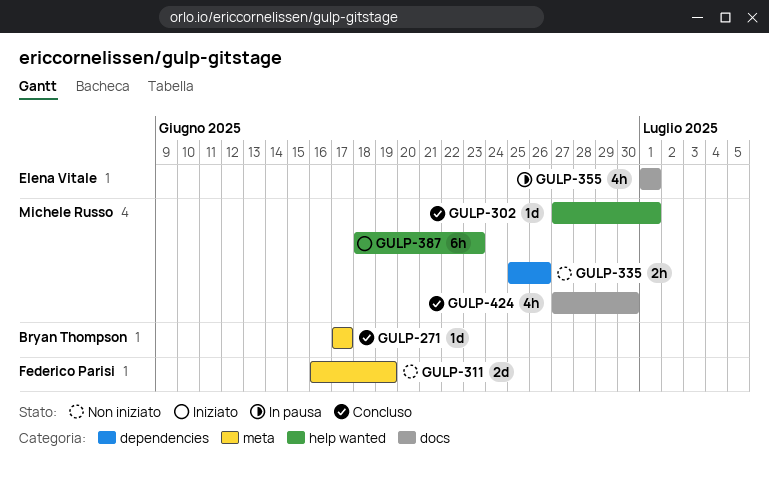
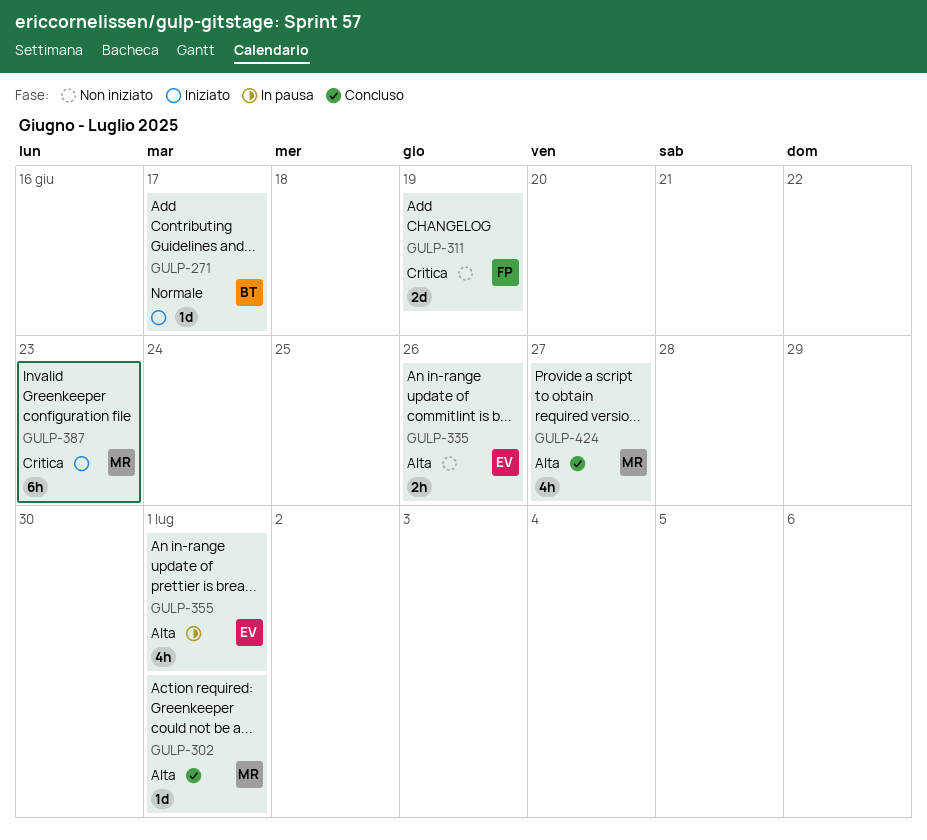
GULP-271, status: Concluso -> Iniziato
GULP-335, owner: Michele Russo -> Elena Vitale
GULP-424, due: Jun 30 -> Jun 27

